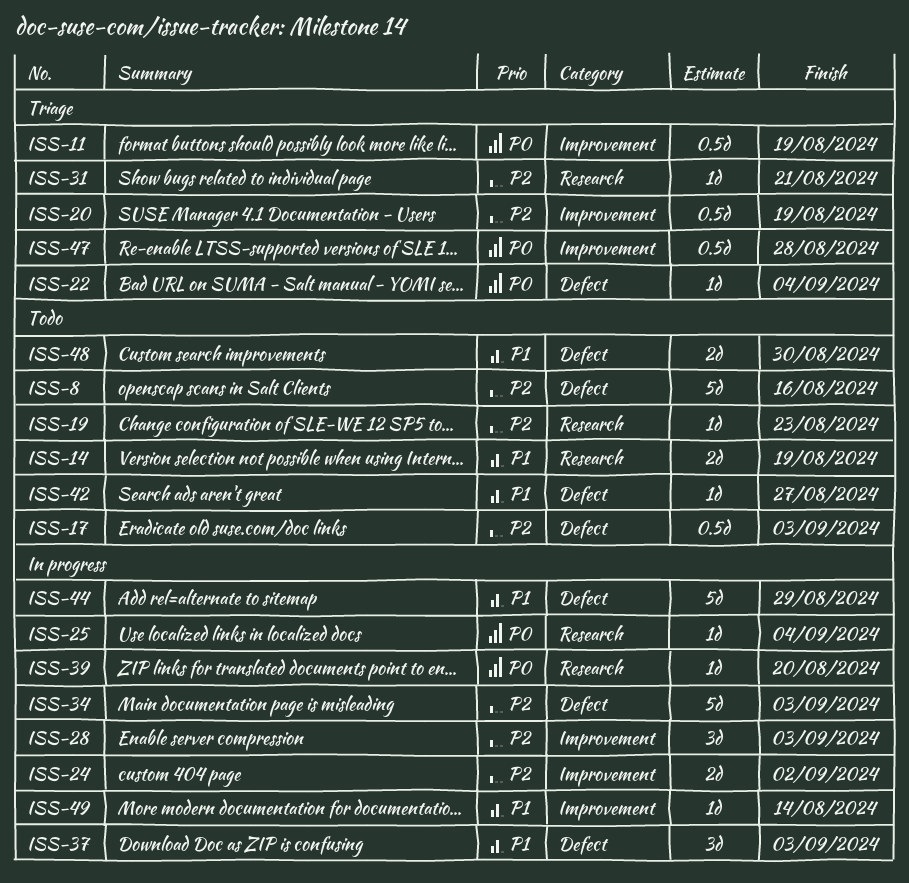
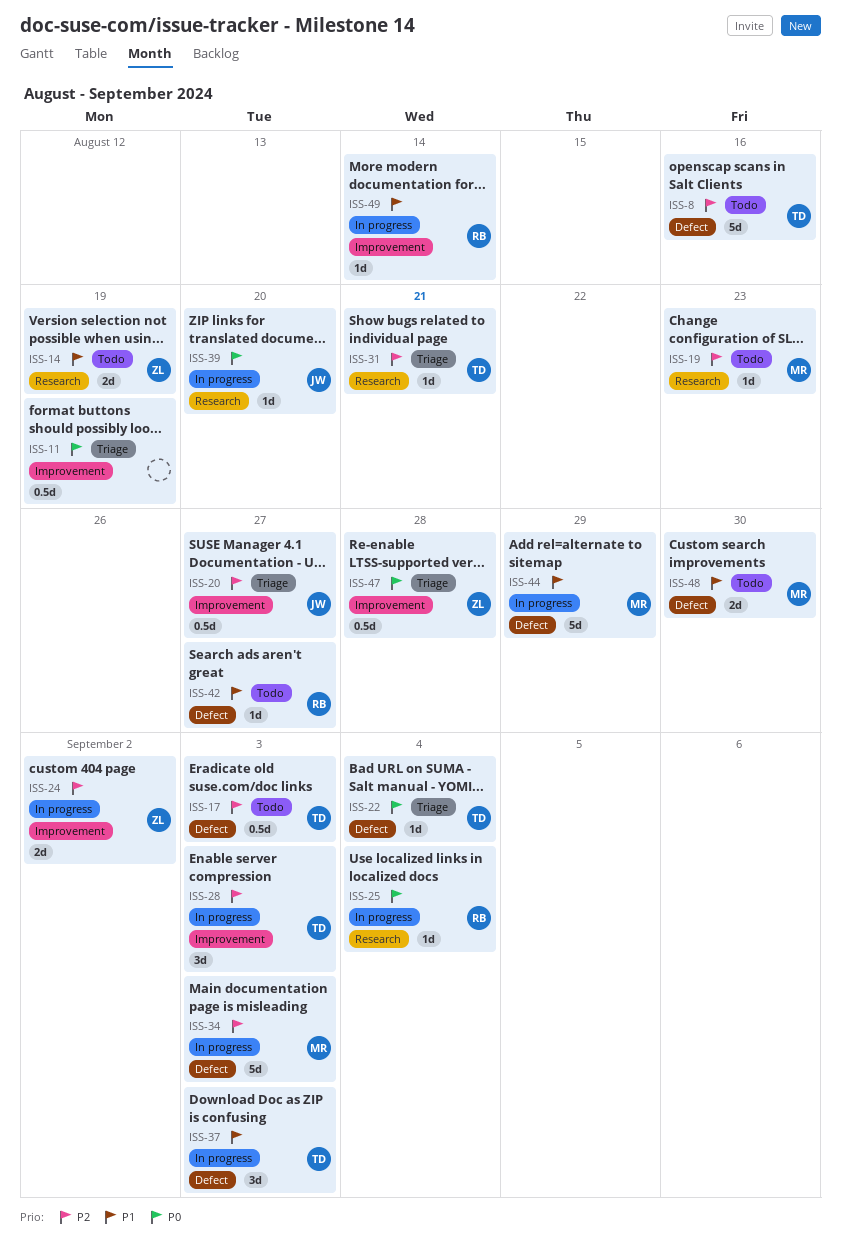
ISS-20, due: Aug 19 -> Aug 27

